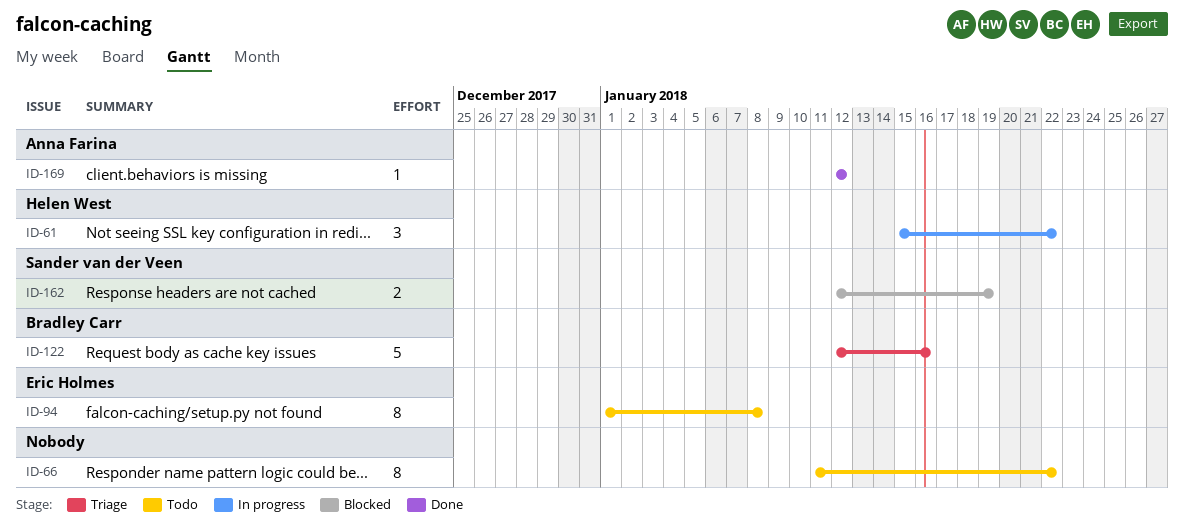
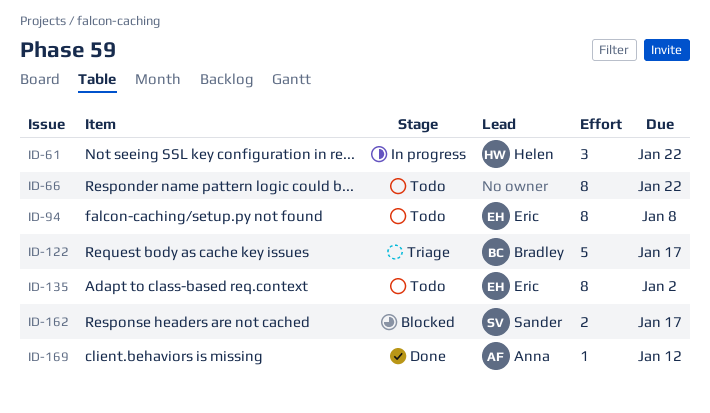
ID-122, due: Jan 16 -> Jan 17
ID-135: none -> present
ID-162, due: Jan 19 -> Jan 17

